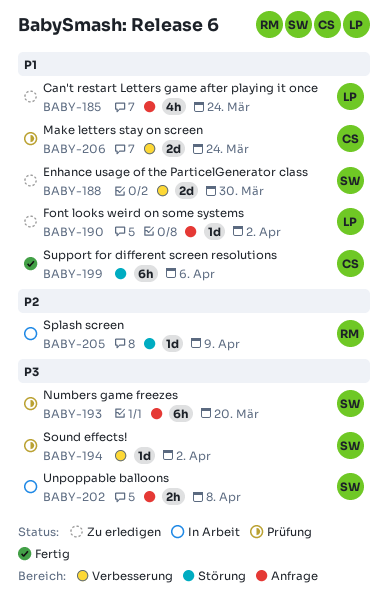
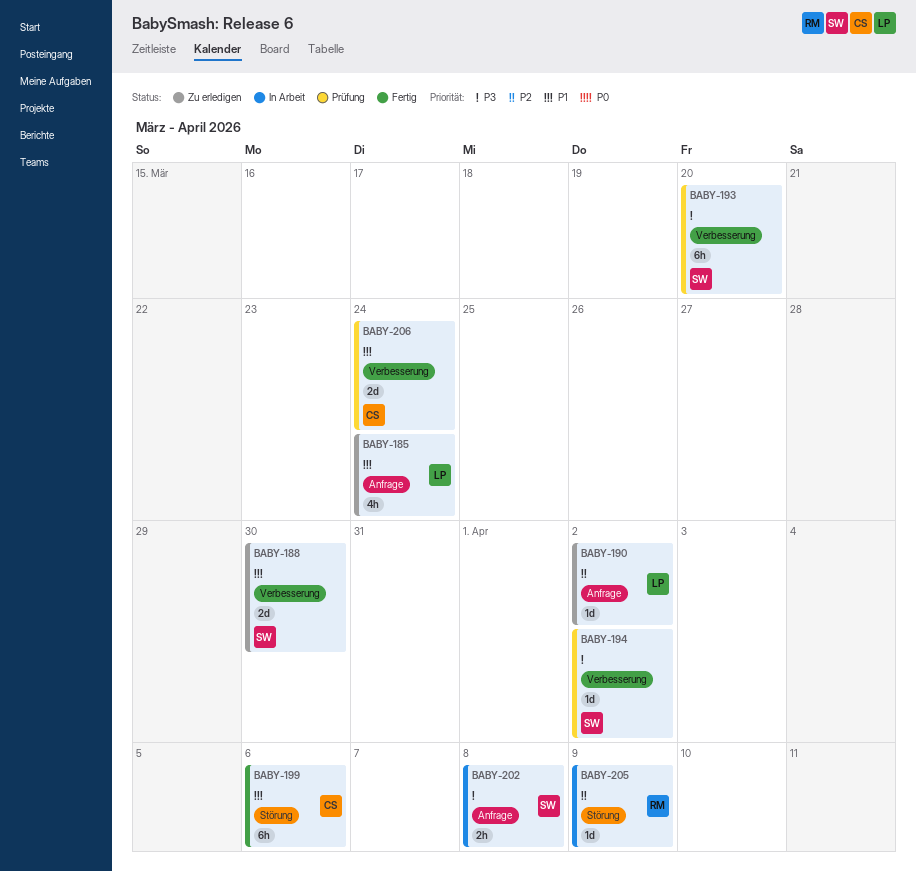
BABY-190, priority: P1 -> P2
BABY-193, label: Anfrage -> Verbesserung

